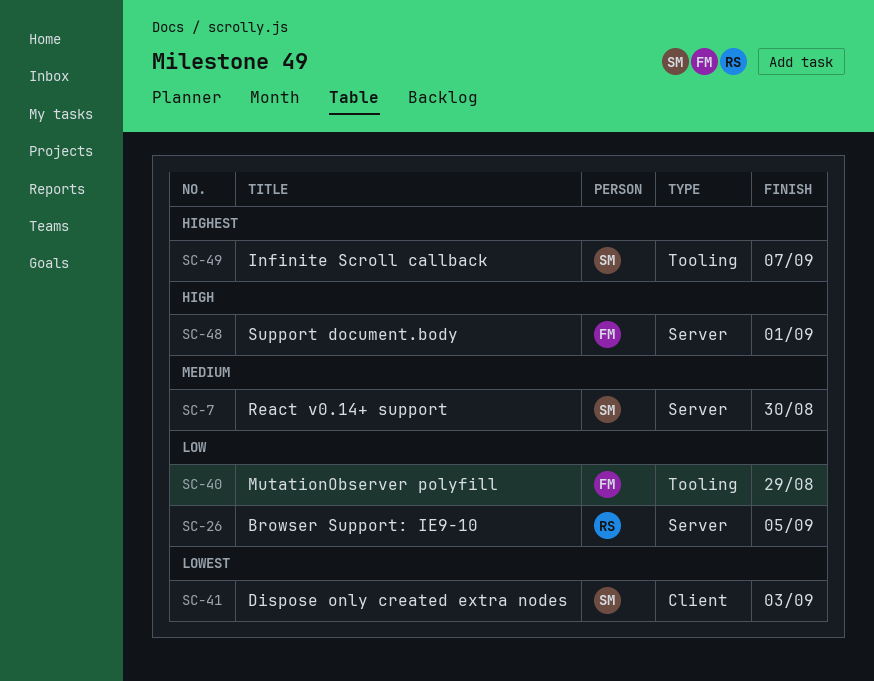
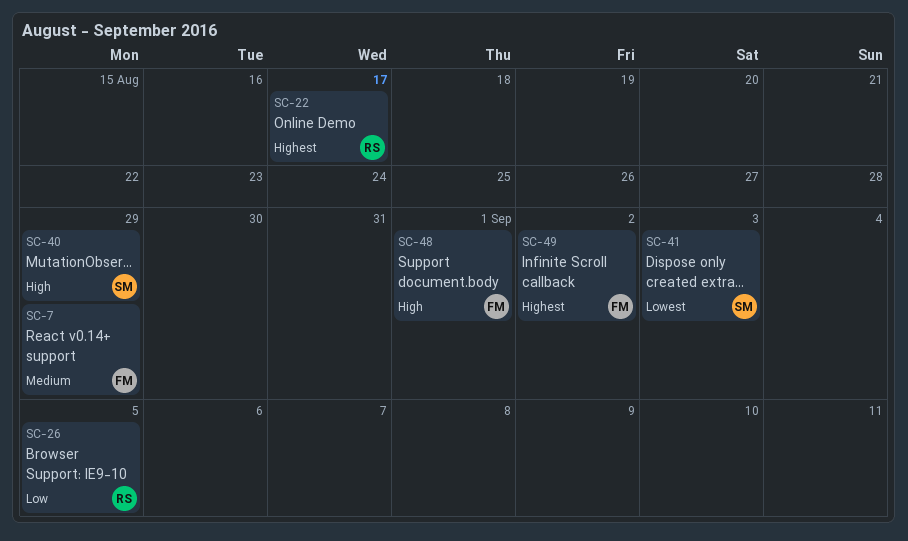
SC-7, owner: SM -> FM
SC-7, due: Aug 30 -> Aug 29
SC-22: none -> present
SC-40, owner: FM -> SM
SC-40, priority: Low -> High
SC-49, owner: SM -> FM
SC-49, due: Sep 7 -> Sep 2

